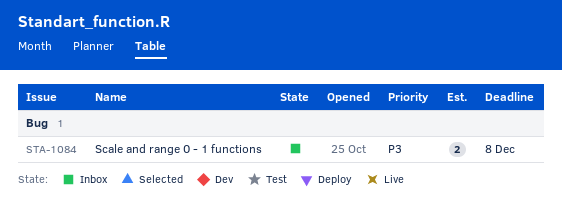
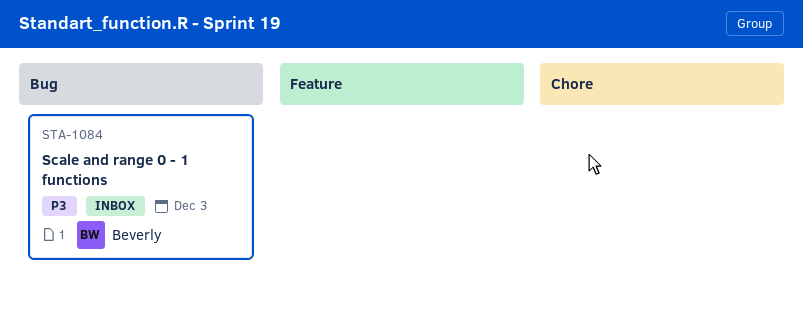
STA-1084, due: Dec 8 -> Dec 3

